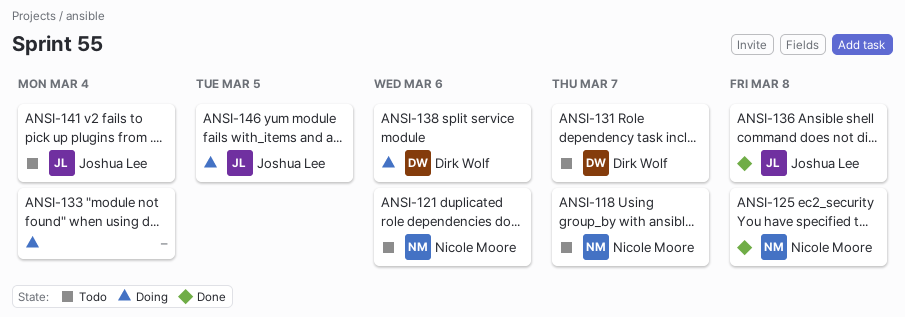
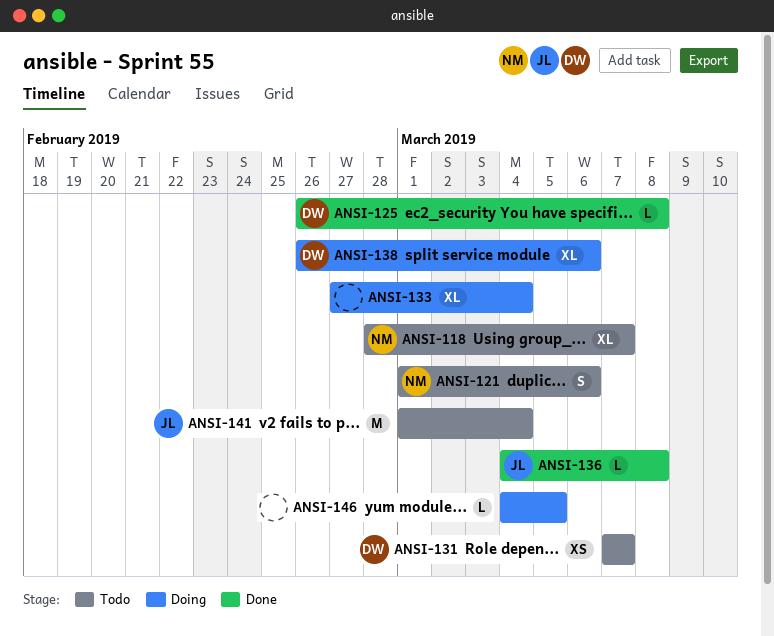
ANSI-125, owner: Nicole Moore -> Dirk Wolf
ANSI-146, owner: Joshua Lee -> none

